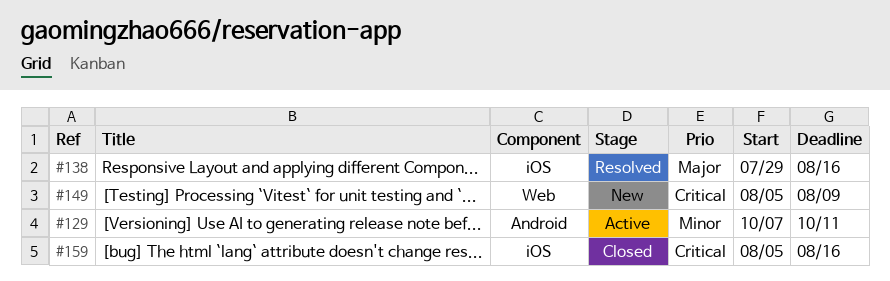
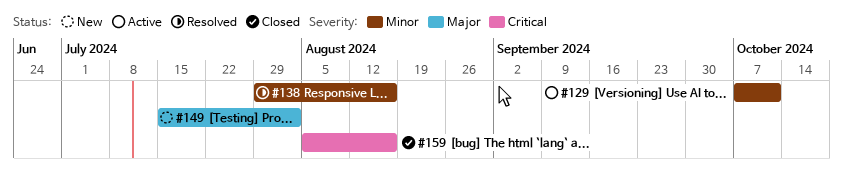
#138, priority: Major -> Minor
#149, priority: Critical -> Major
#149, start: Aug 5 -> Jul 15
#149, due: Aug 9 -> Aug 2

